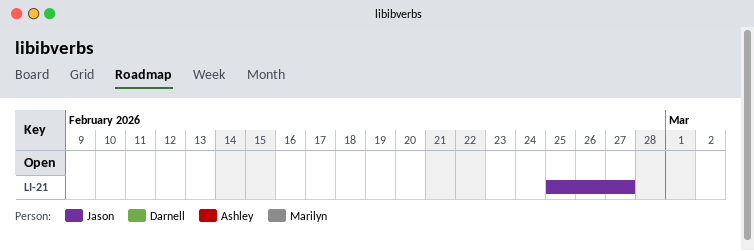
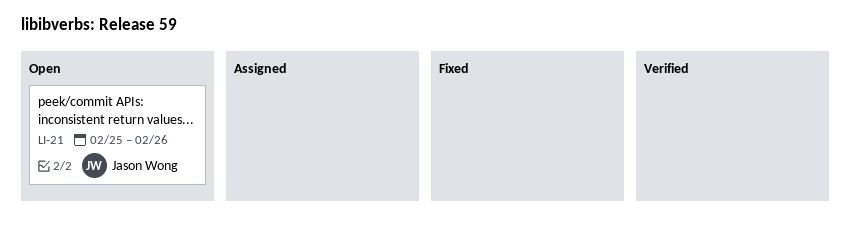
LI-21, due: Feb 27 -> Feb 26

